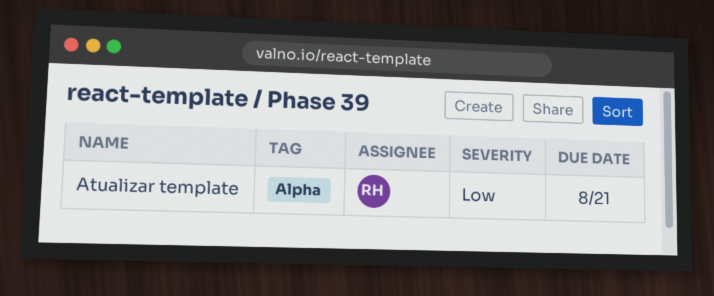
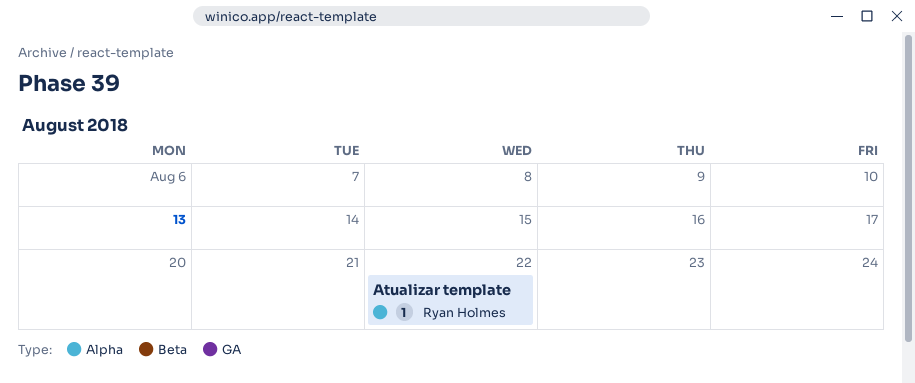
Atualizar template, due: Aug 21 -> Aug 22

